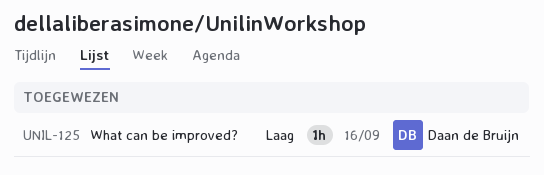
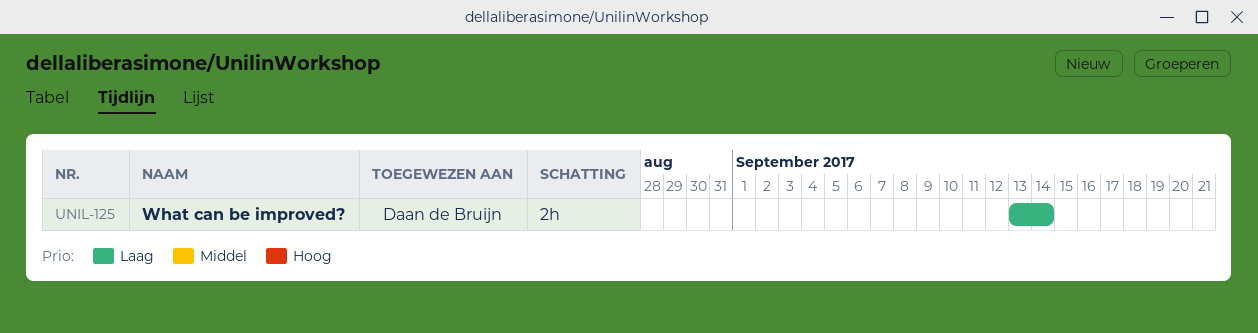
UNIL-125, estimate: 1h -> 2h
UNIL-125, due: Sep 16 -> Sep 14

